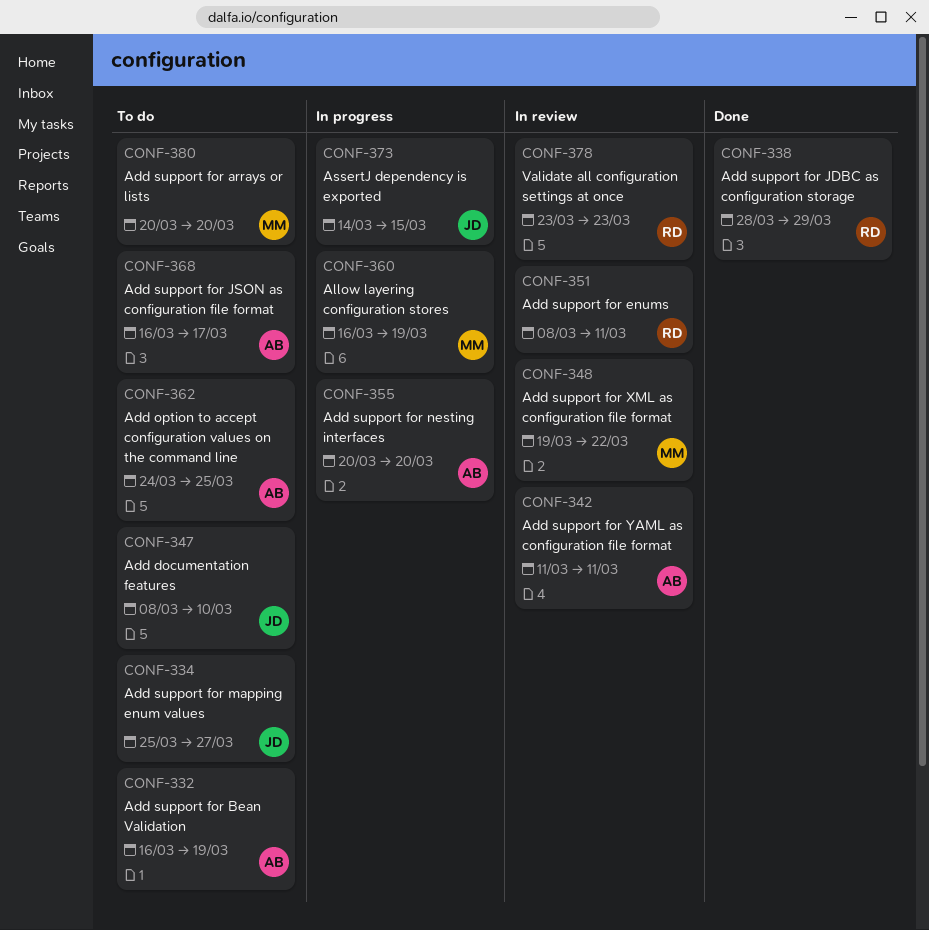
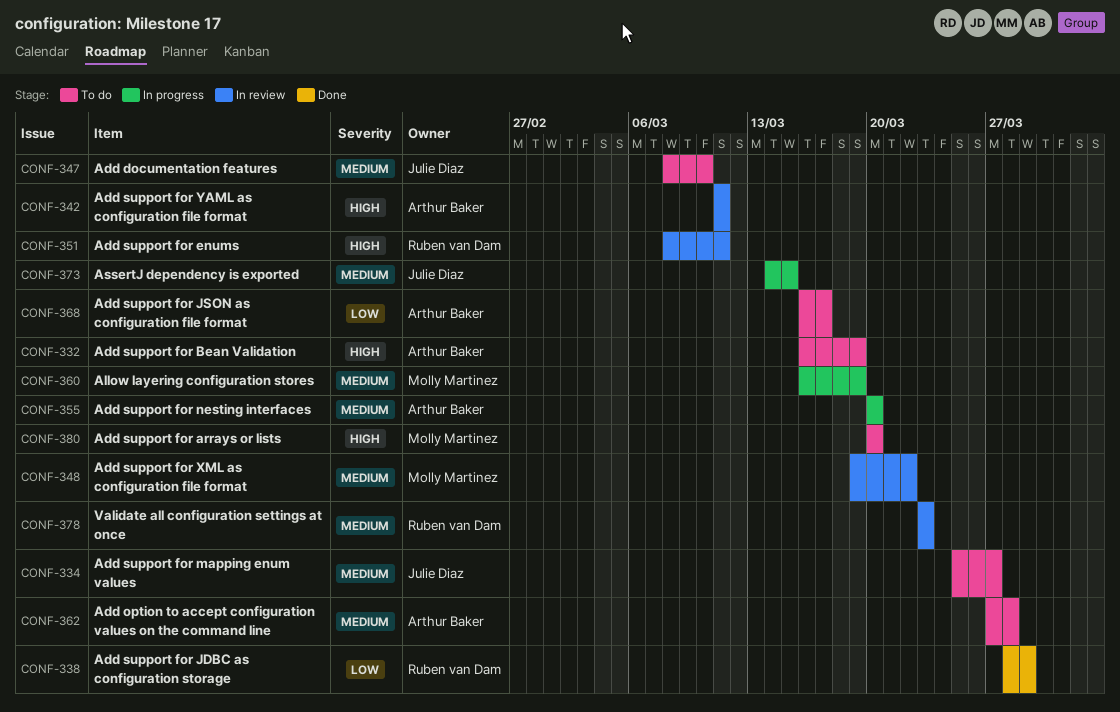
CONF-362, start: Mar 24 -> Mar 27
CONF-362, due: Mar 25 -> Mar 28

